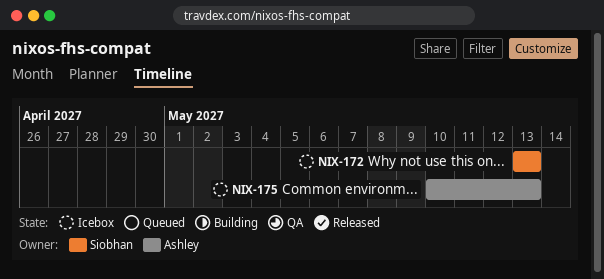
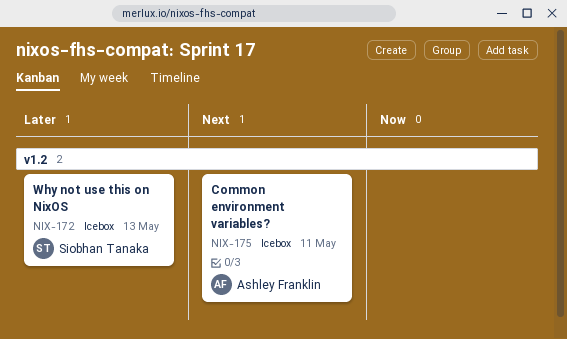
NIX-175, due: May 13 -> May 11

